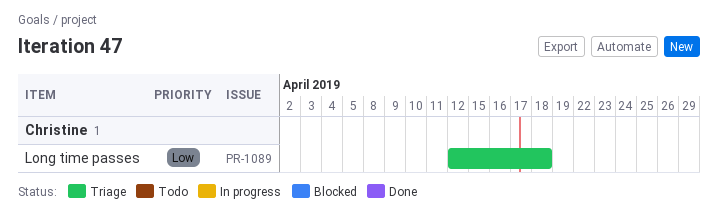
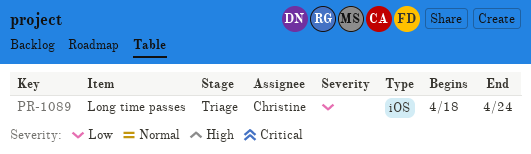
PR-1089, start: Apr 12 -> Apr 18
PR-1089, due: Apr 18 -> Apr 24

